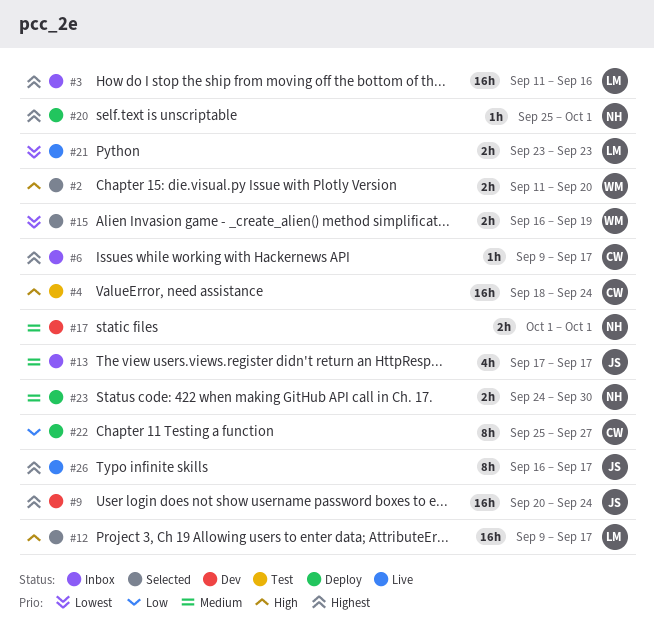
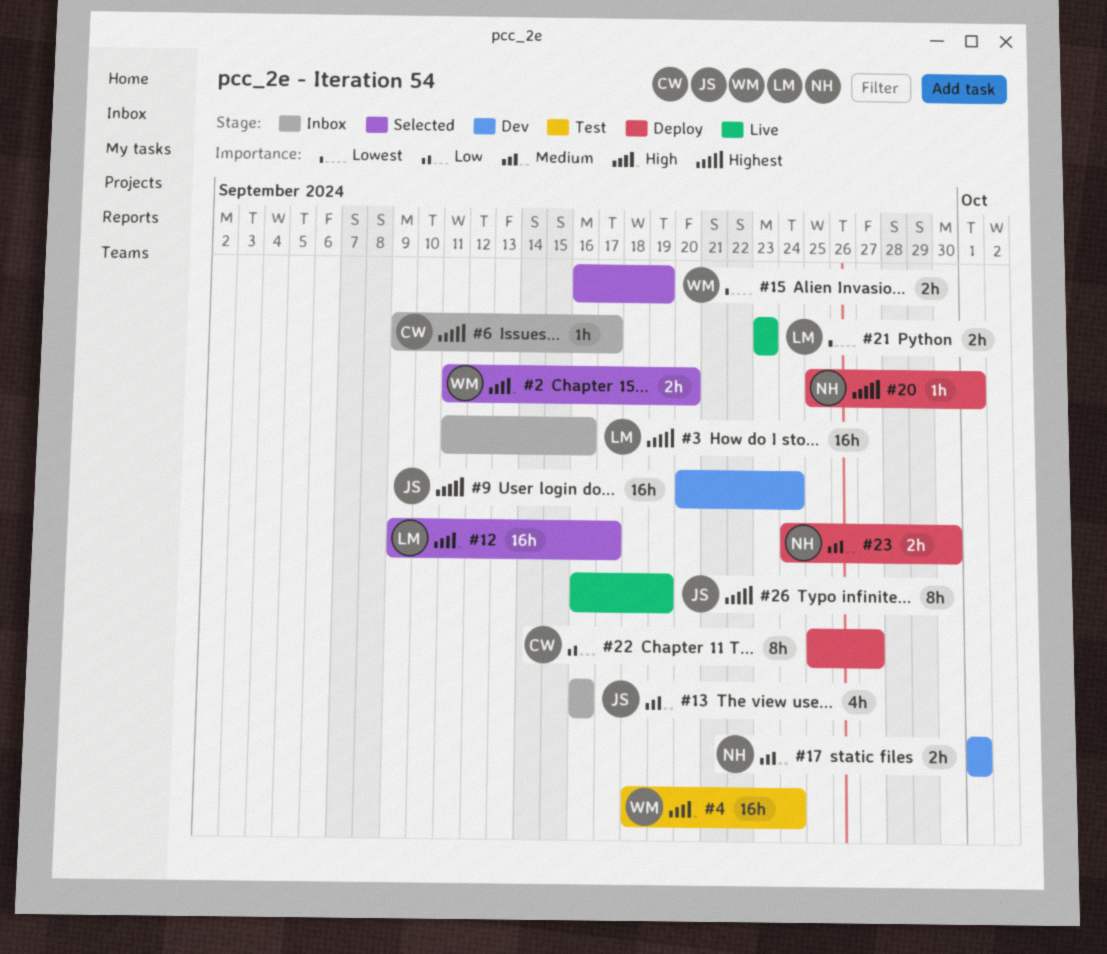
#4, owner: CW -> WM
#13, start: Sep 17 -> Sep 16
#13, due: Sep 17 -> Sep 16
#26, due: Sep 17 -> Sep 19

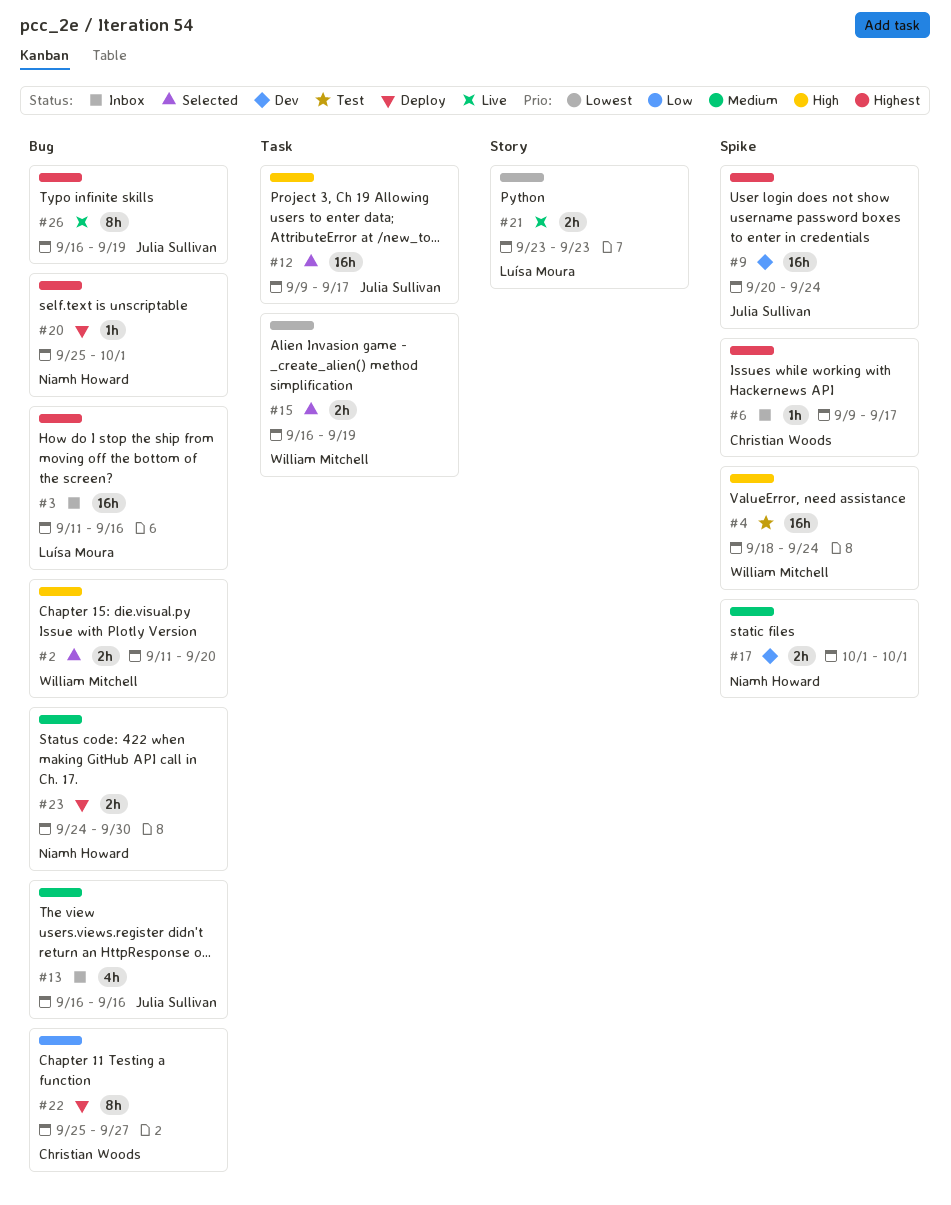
#12, owner: Luísa Moura -> Julia Sullivan

